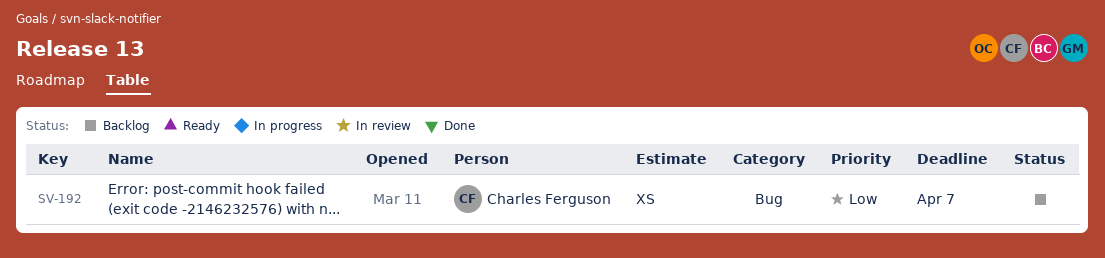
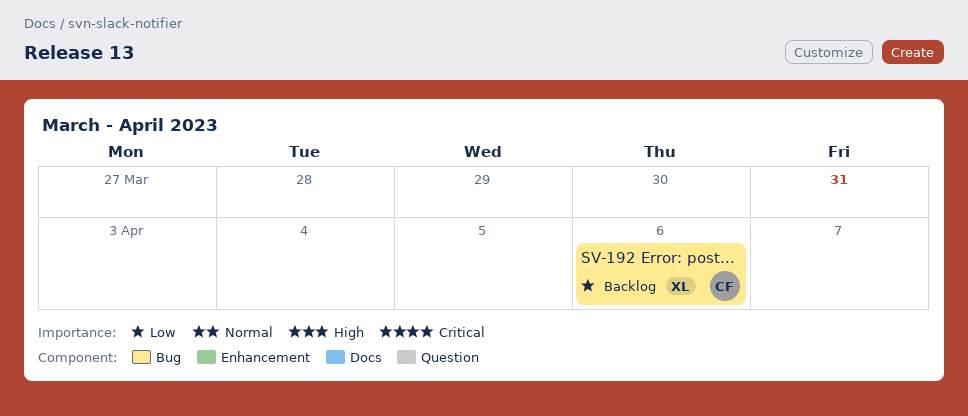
SV-192, estimate: XS -> XL
SV-192, due: Apr 7 -> Apr 6

